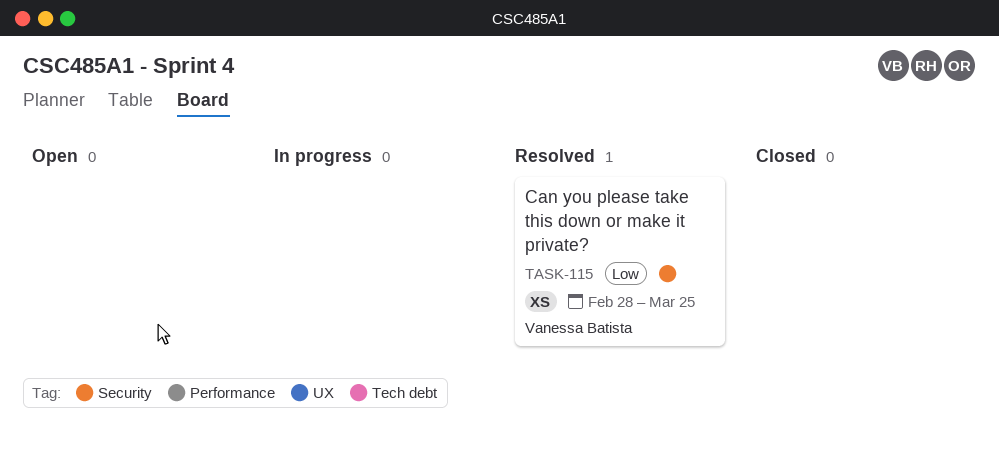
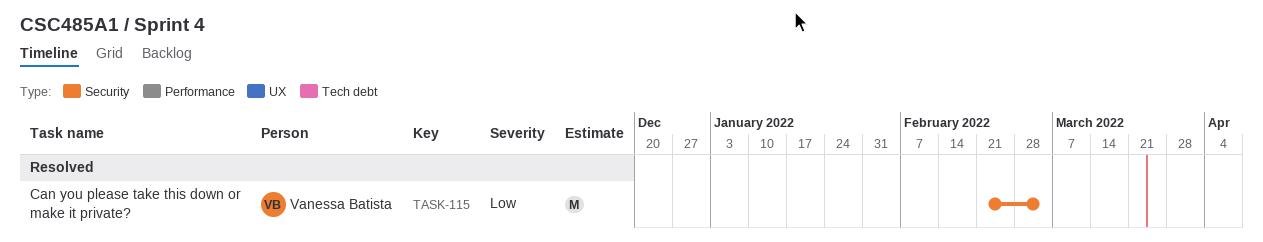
TASK-115, estimate: XS -> M
TASK-115, start: Feb 28 -> Feb 21
TASK-115, due: Mar 25 -> Mar 4

